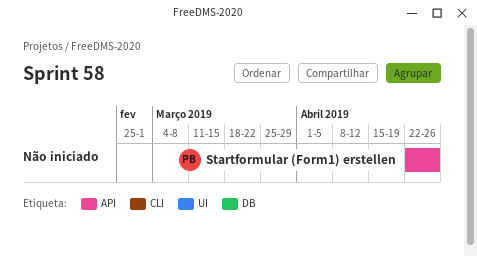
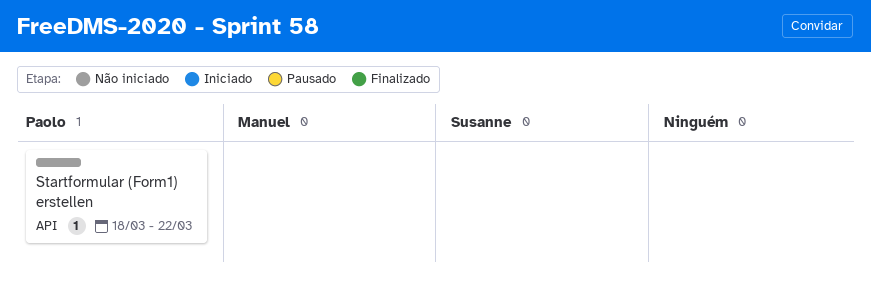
Startformular (Form1) erstellen, start: Apr 22 -> Mar 18
Startformular (Form1) erstellen, due: Apr 26 -> Mar 22

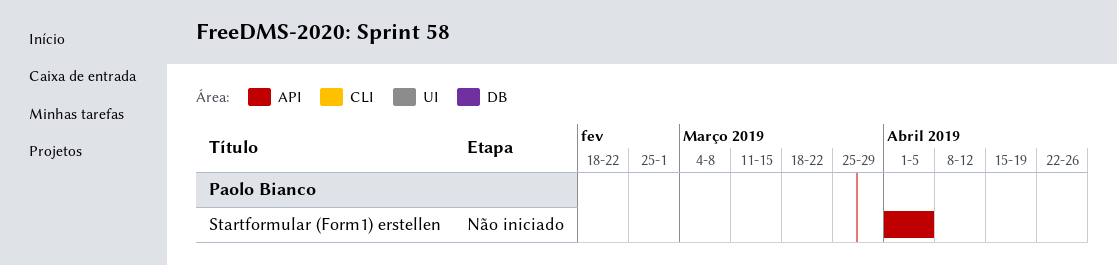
Startformular (Form1) erstellen, start: Mar 18 -> Apr 1
Startformular (Form1) erstellen, due: Mar 22 -> Apr 5

